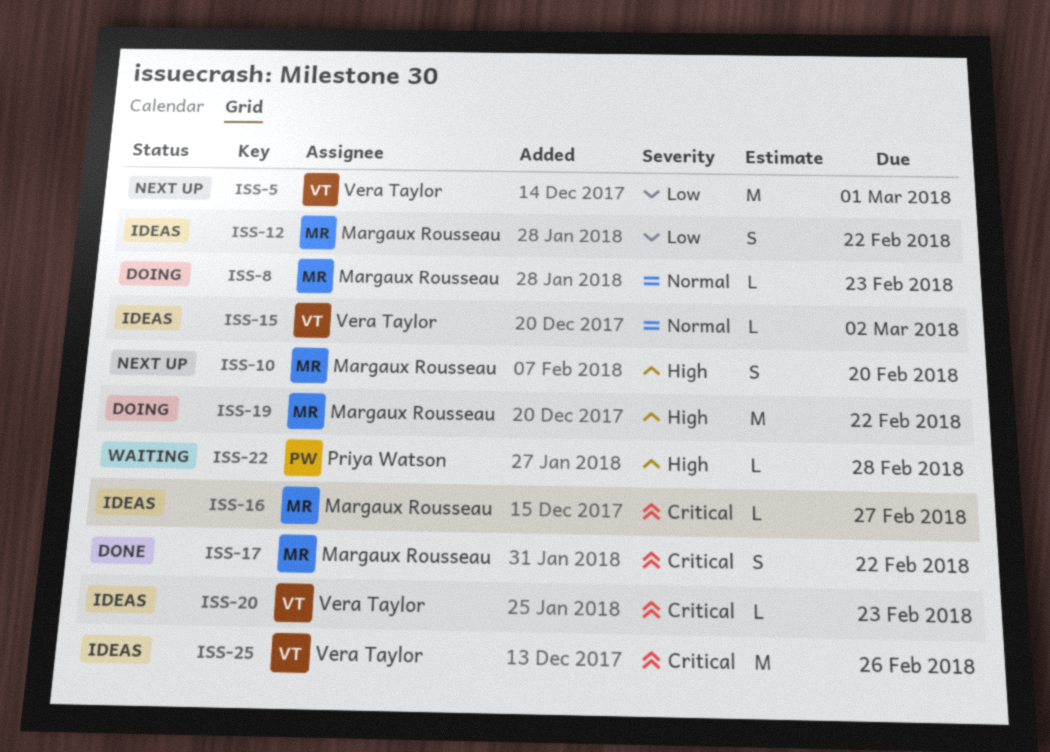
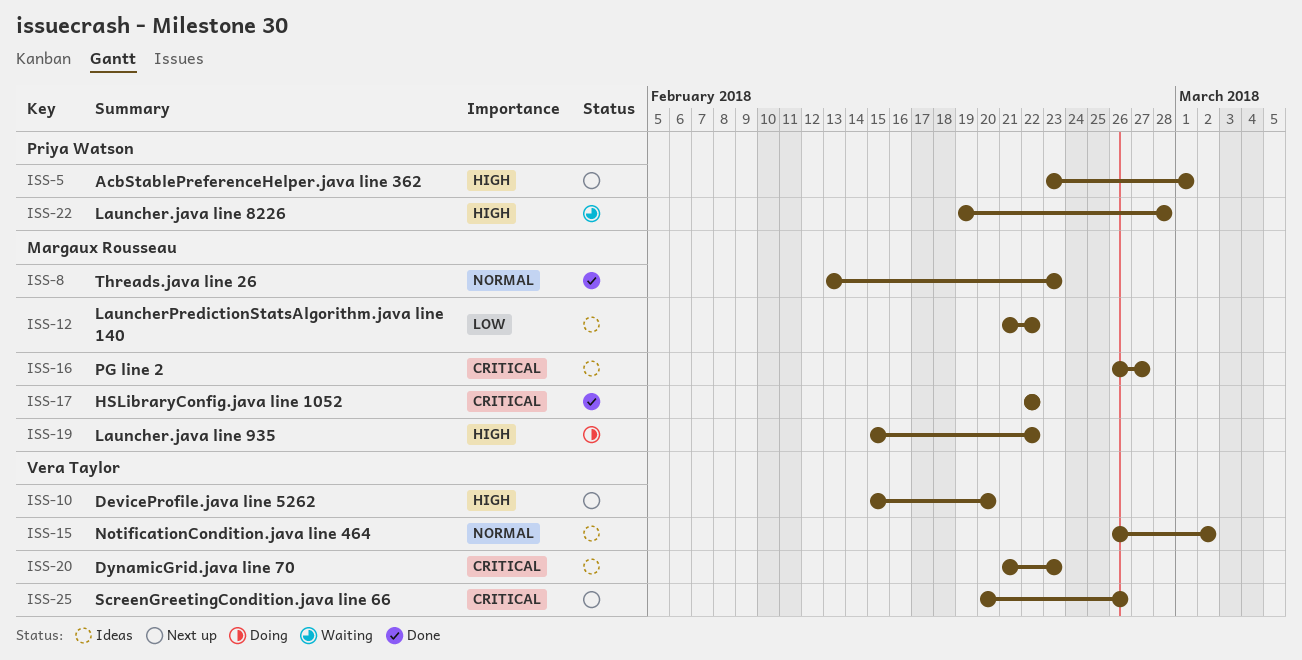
ISS-5, owner: Vera Taylor -> Priya Watson
ISS-5, priority: Low -> High
ISS-8, status: Doing -> Done
ISS-10, owner: Margaux Rousseau -> Vera Taylor
ISS-25, status: Ideas -> Next up

